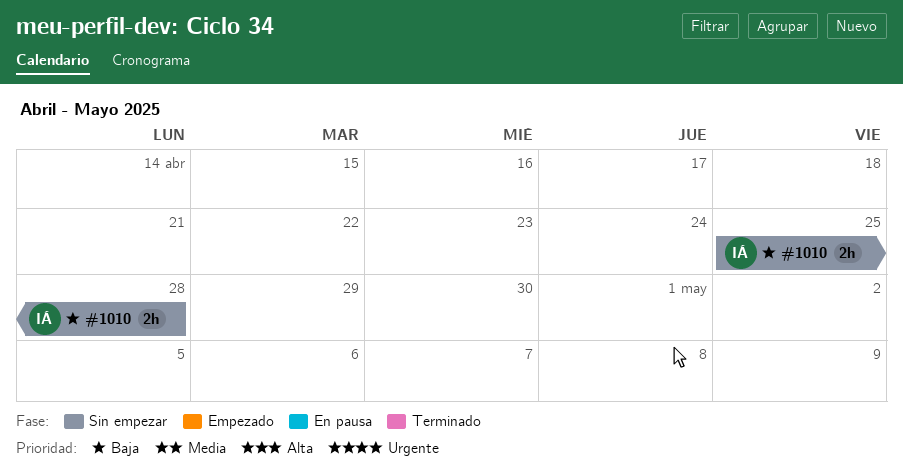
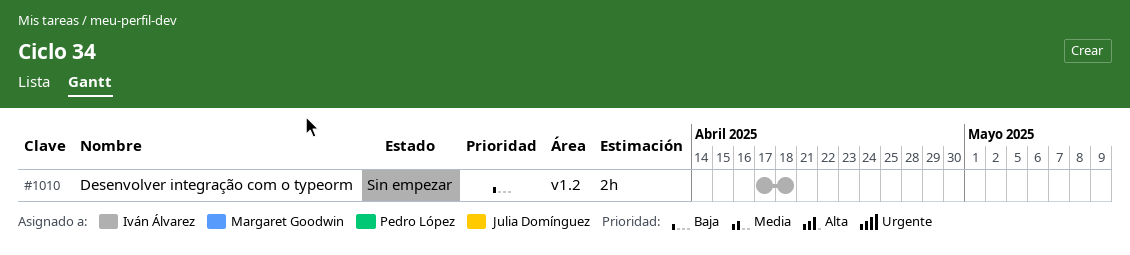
#1010, start: Apr 25 -> Apr 17
#1010, due: Apr 28 -> Apr 18

